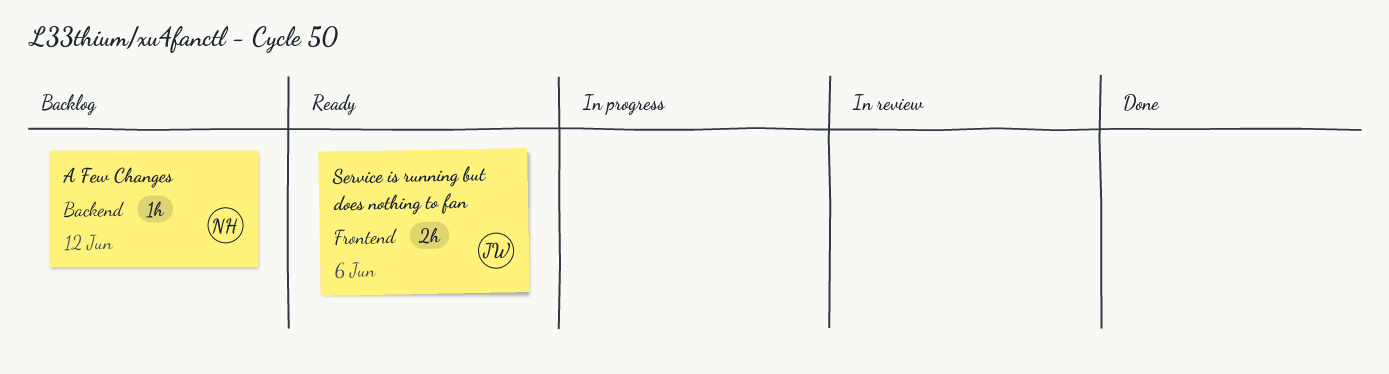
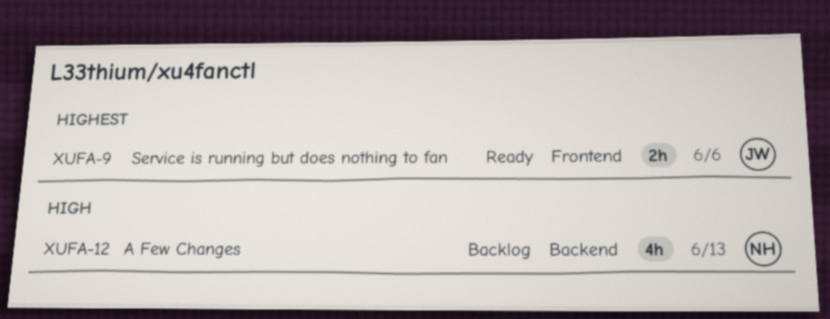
A Few Changes, estimate: 1h -> 4h
A Few Changes, due: Jun 12 -> Jun 13

